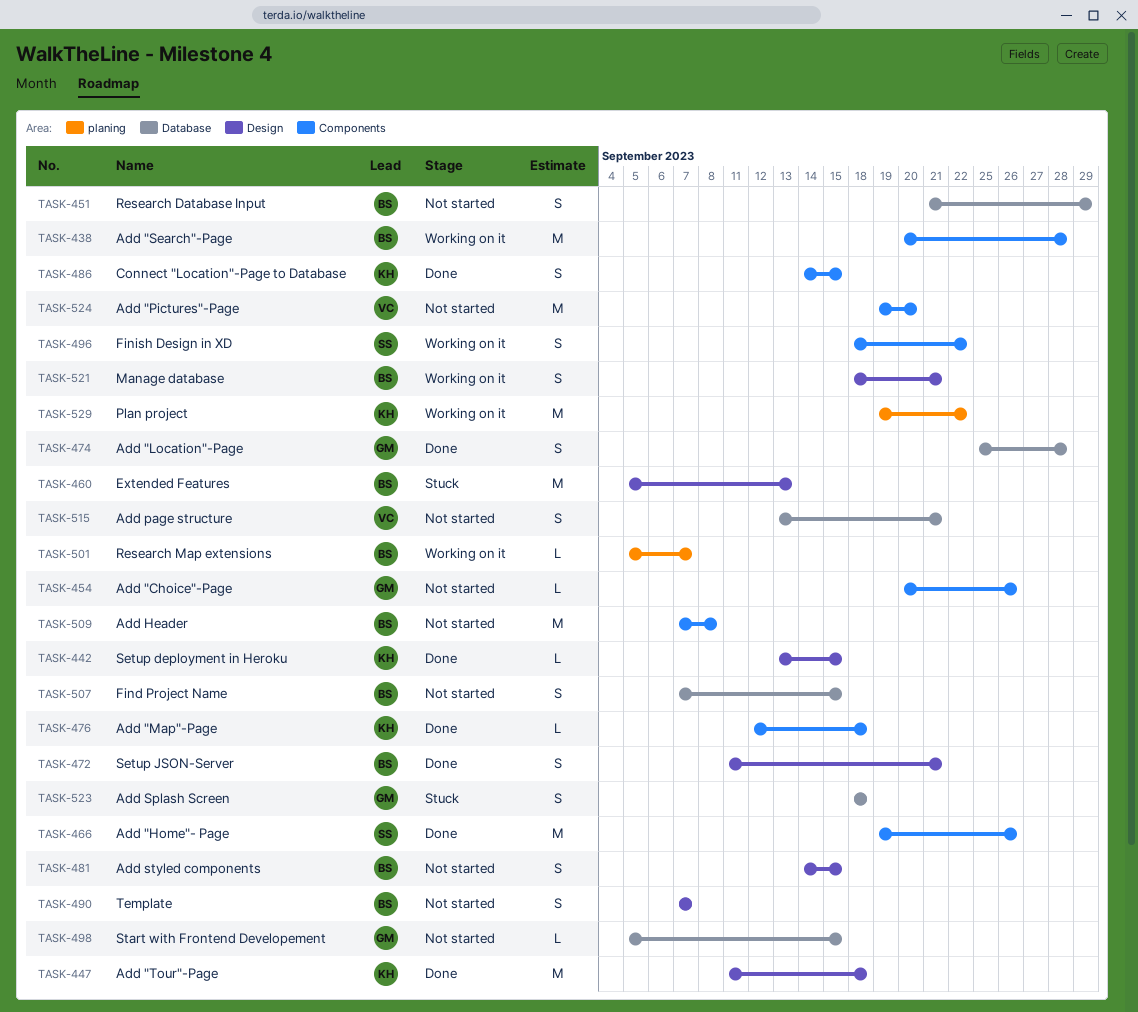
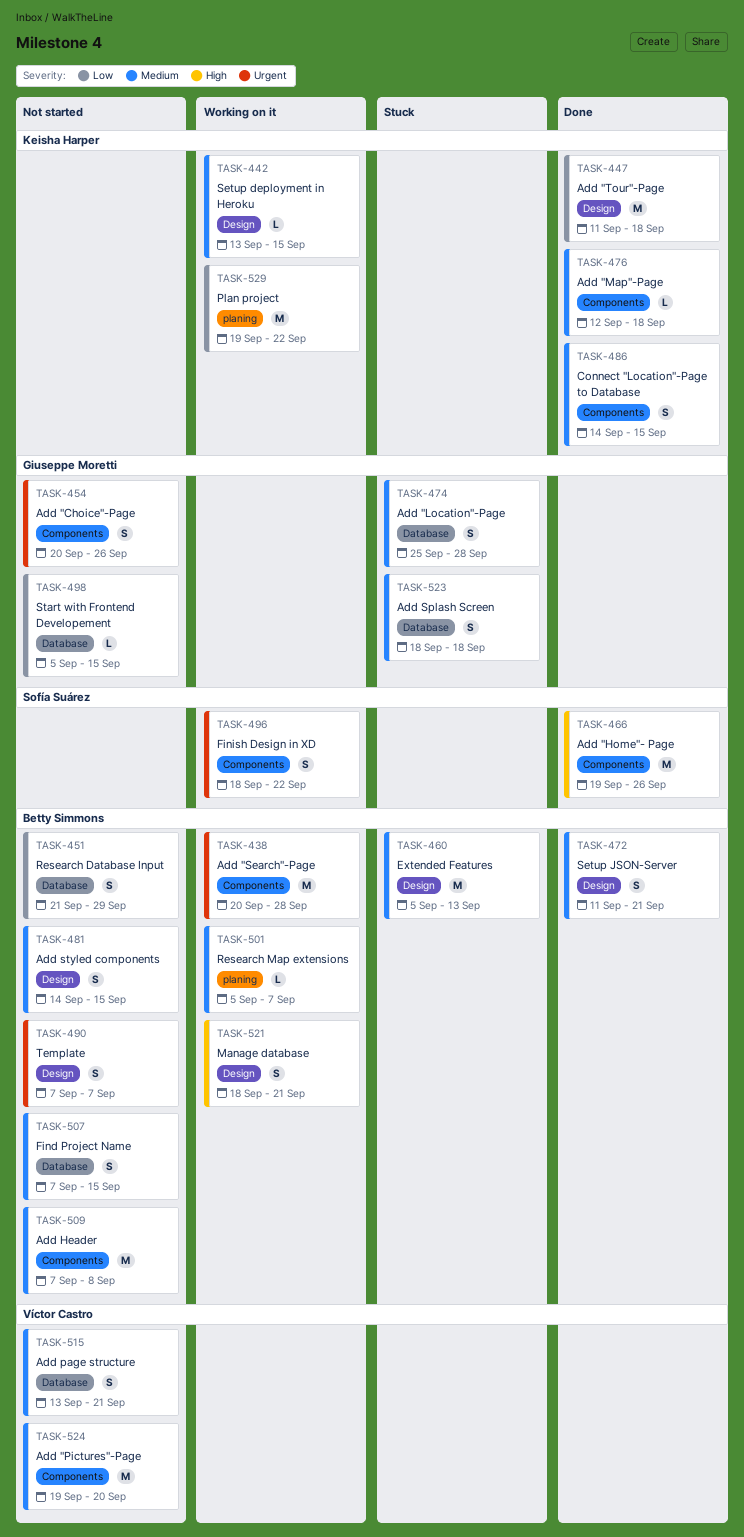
TASK-442, status: Done -> Working on it
TASK-454, estimate: L -> S
TASK-474, status: Done -> Stuck

